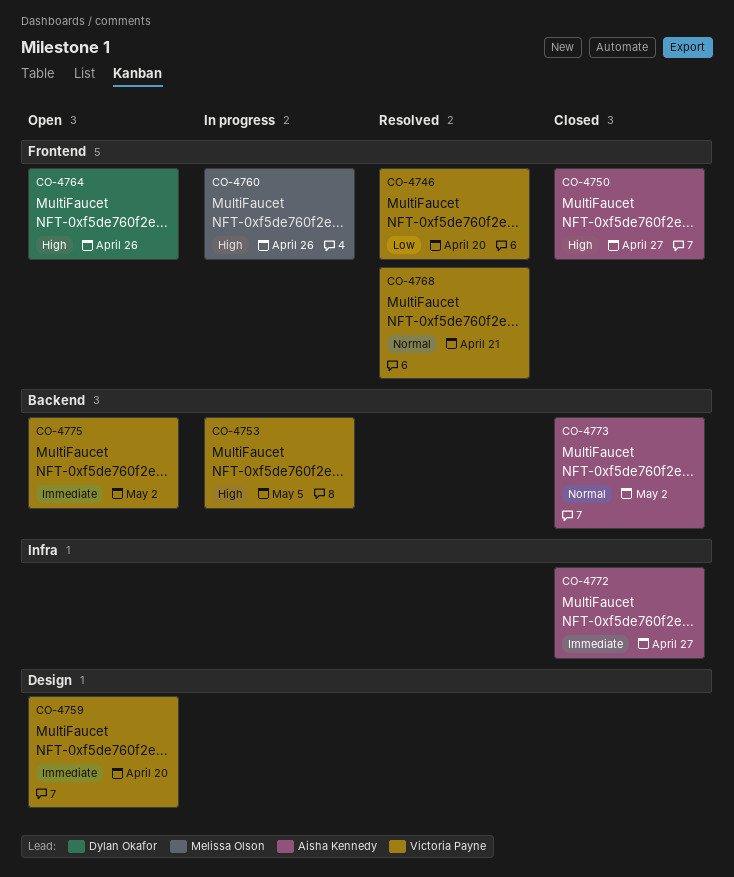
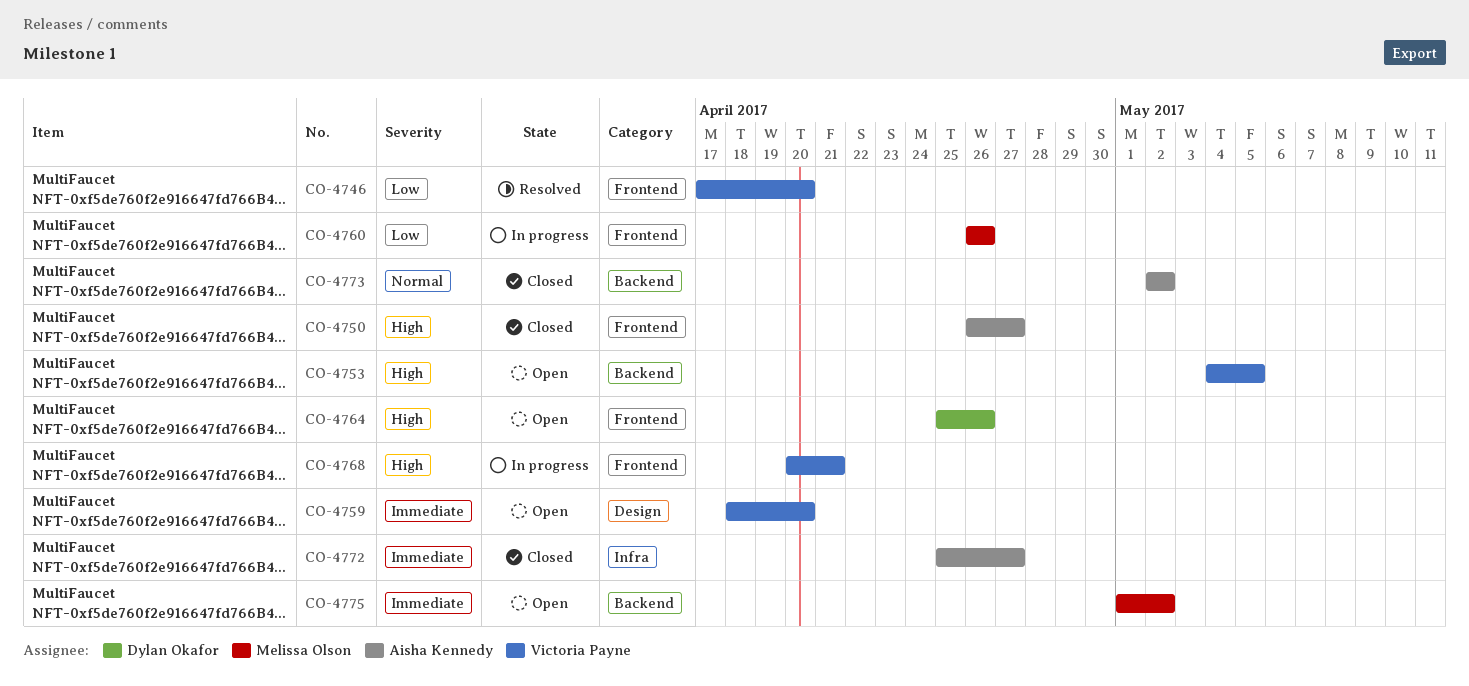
CO-4753, status: In progress -> Open
CO-4760, priority: High -> Low
CO-4768, status: Resolved -> In progress
CO-4768, priority: Normal -> High
CO-4775, owner: Victoria Payne -> Melissa Olson

